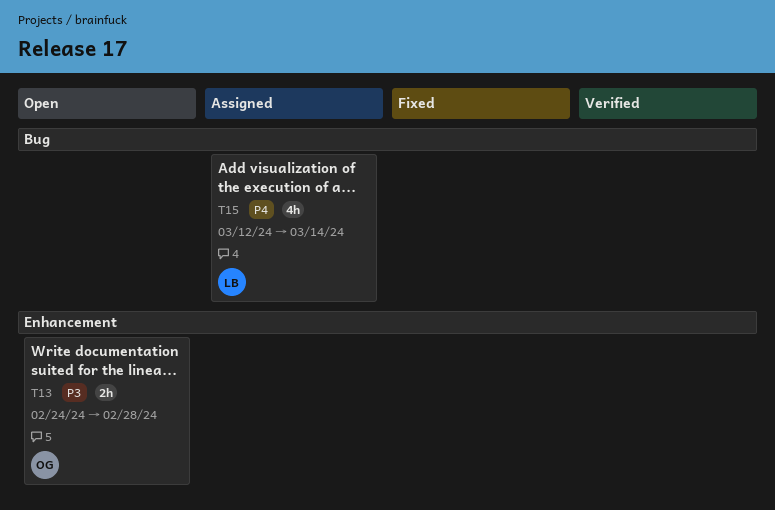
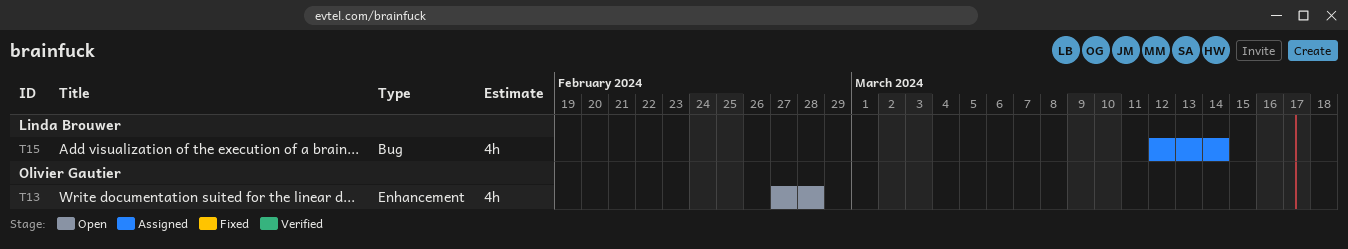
T13, estimate: 2h -> 4h
T13, start: Feb 24 -> Feb 27

